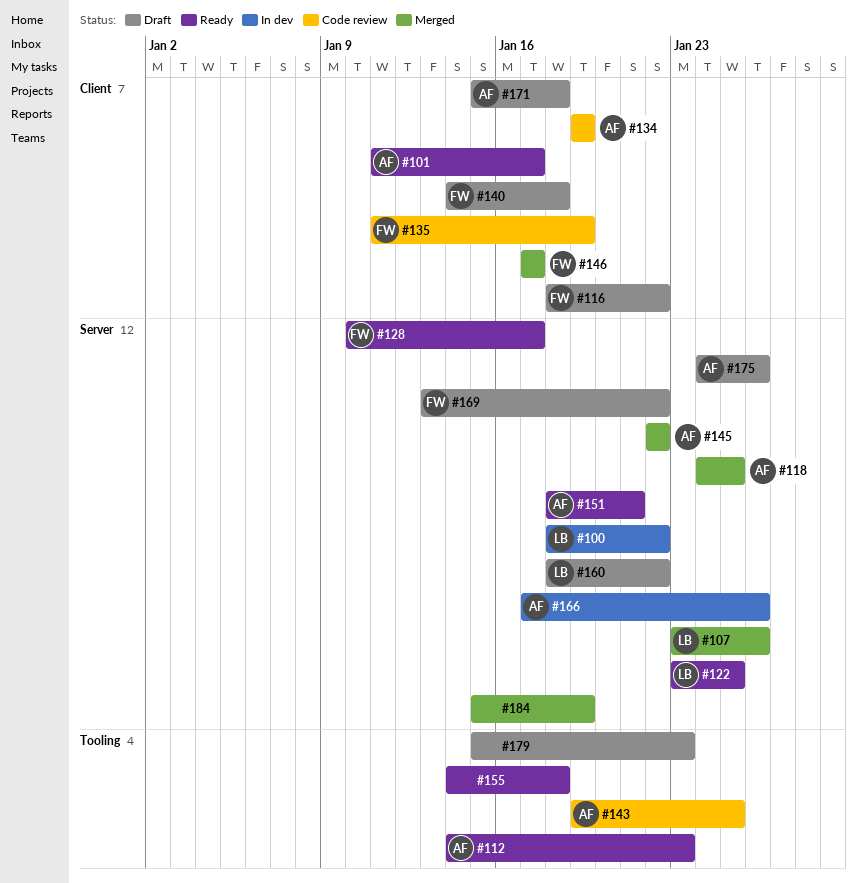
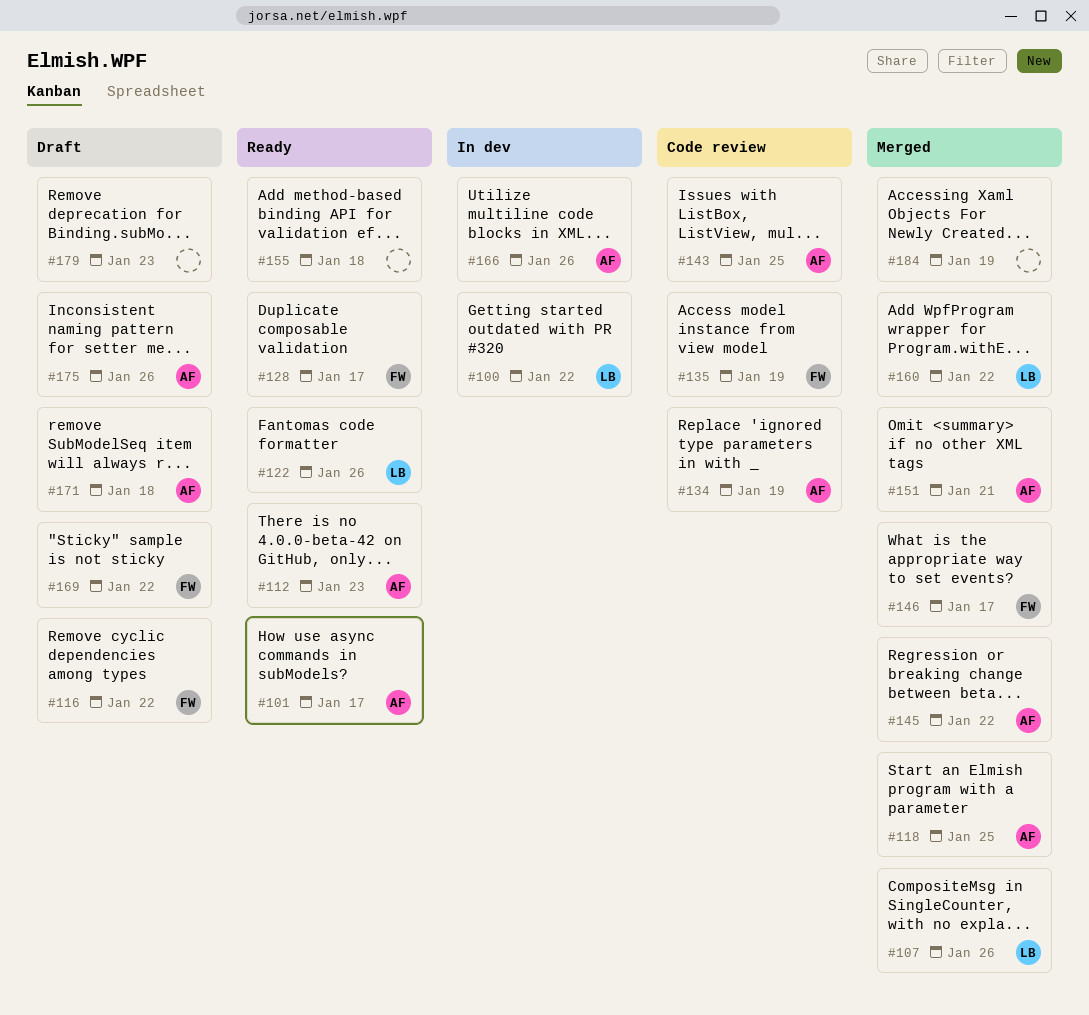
#122, due: Jan 25 -> Jan 26
#140: present -> none
#151, status: Ready -> Merged
#160, status: Draft -> Merged

